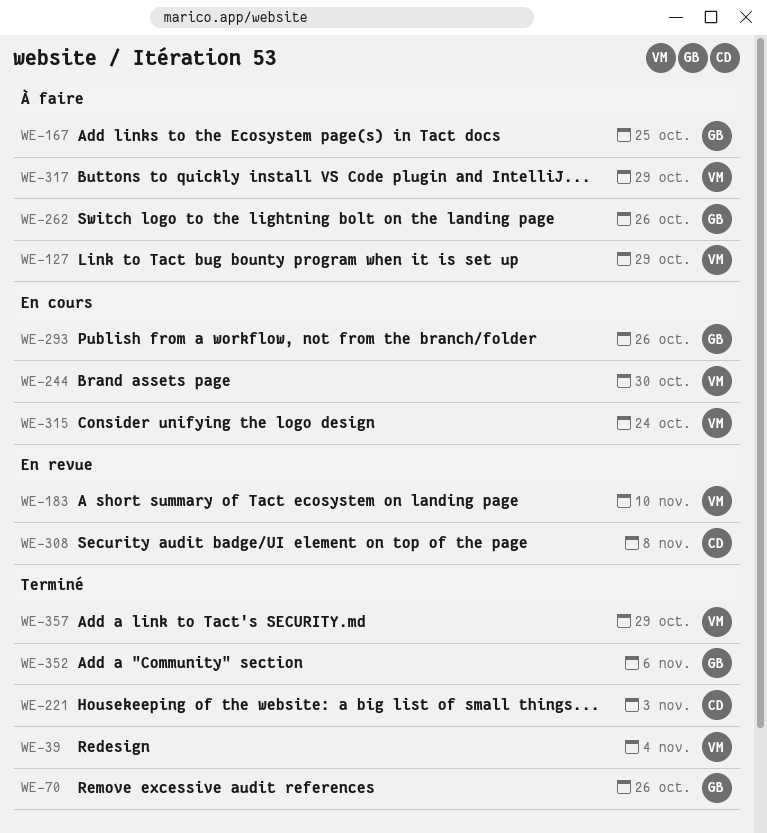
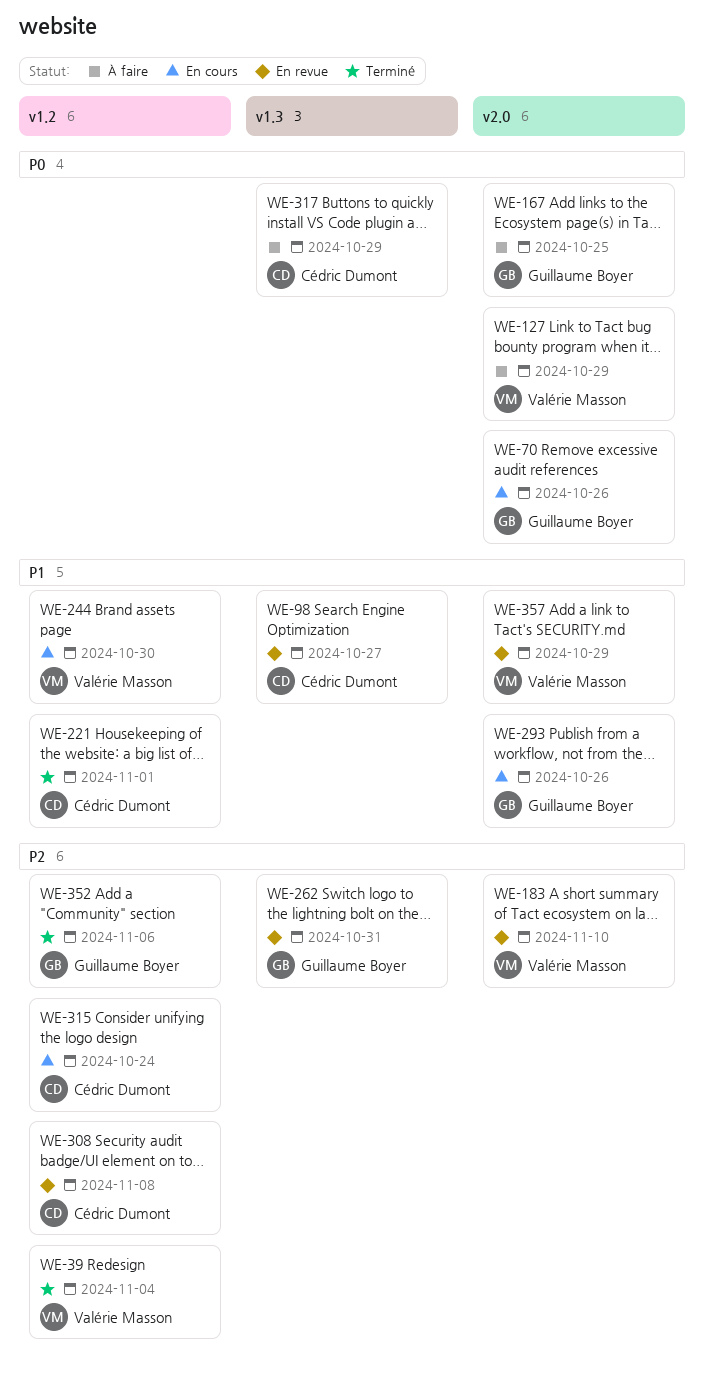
WE-70, status: Terminé -> En cours
WE-98: none -> present
WE-221, due: Nov 3 -> Nov 1
WE-262, status: À faire -> En revue
WE-262, due: Oct 26 -> Oct 31
WE-315, owner: Valérie Masson -> Cédric Dumont
WE-317, owner: Valérie Masson -> Cédric Dumont
WE-357, status: Terminé -> En revue

